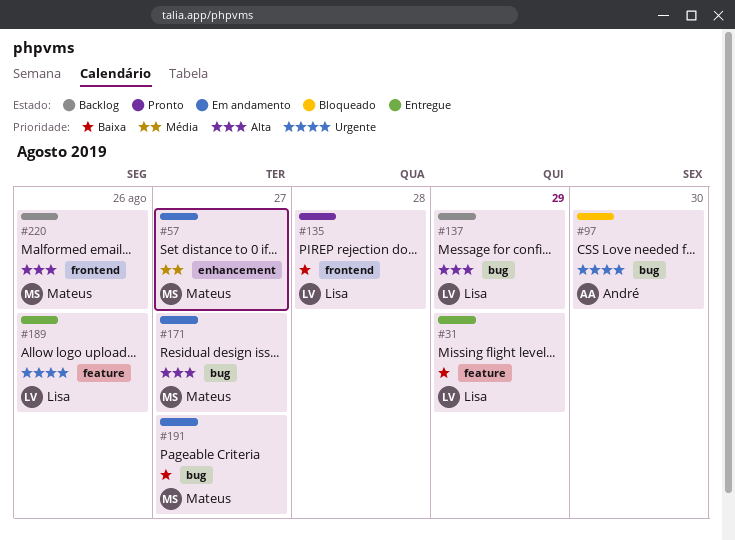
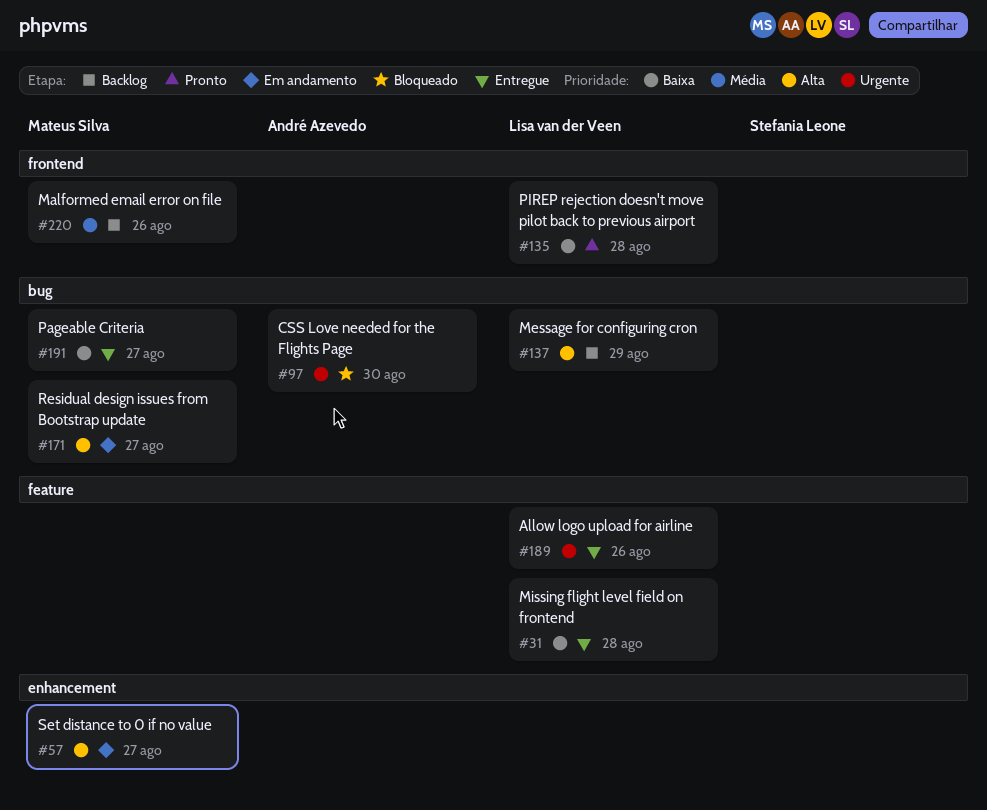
#31, day: Aug 29 -> Aug 28
#57, priority: Média -> Alta
#191, status: Em andamento -> Entregue
#220, priority: Alta -> Média

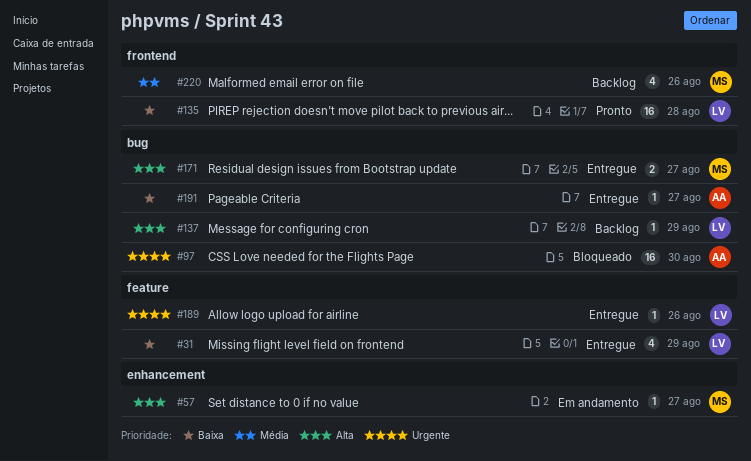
#31, day: Aug 28 -> Aug 29
#171, status: Em andamento -> Entregue
#191, owner: Mateus Silva -> André Azevedo

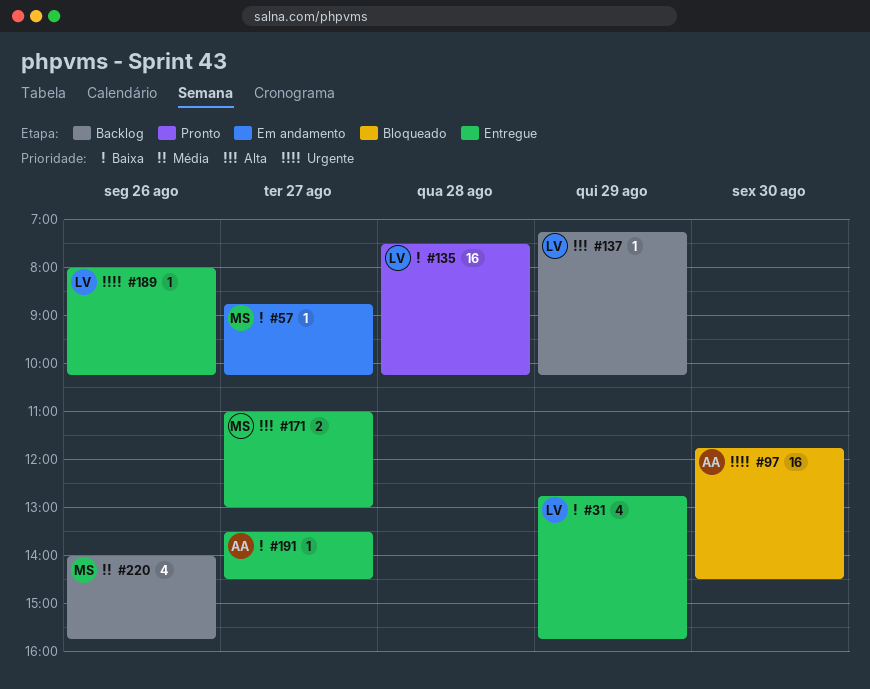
#57, priority: Alta -> Baixa

